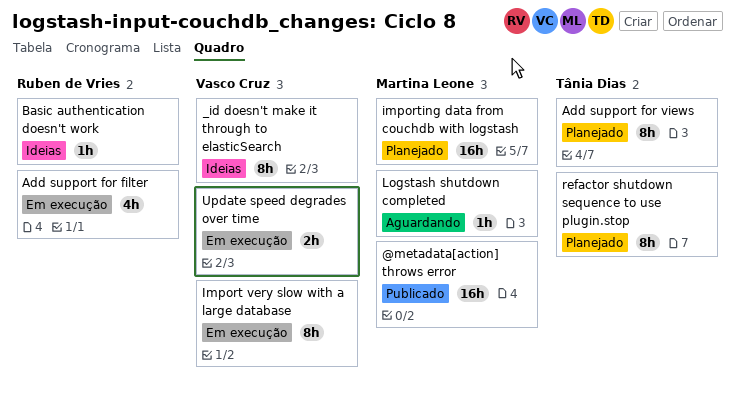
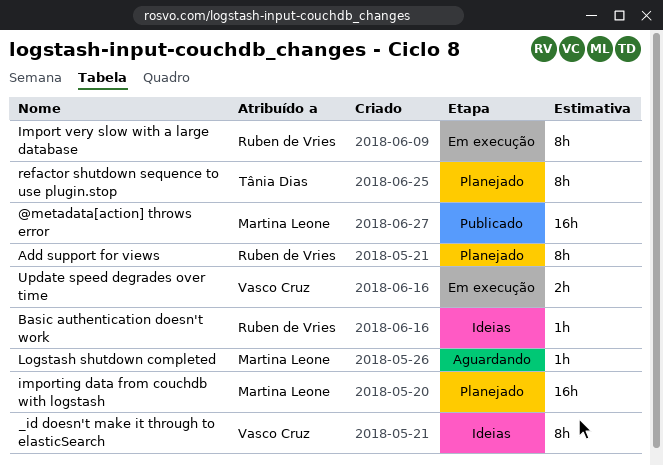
Add support for filter: present -> none
Add support for views, owner: Tânia Dias -> Ruben de Vries
Import very slow with a large database, owner: Vasco Cruz -> Ruben de Vries

